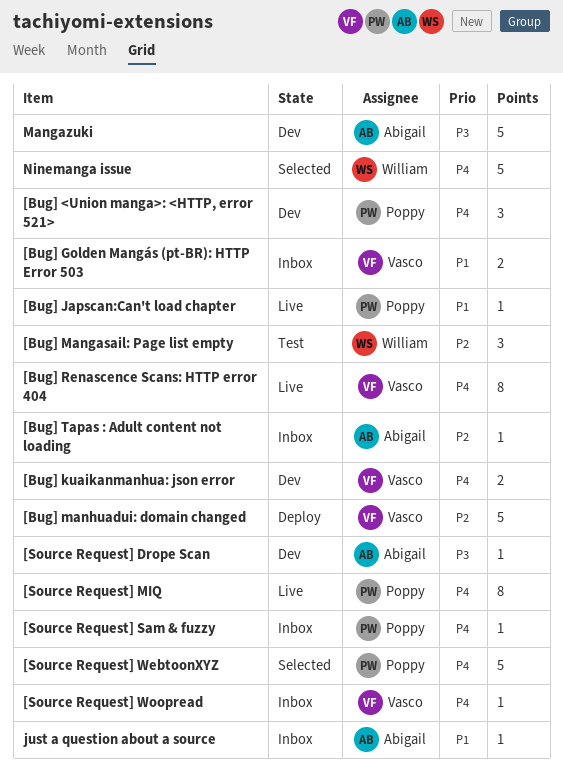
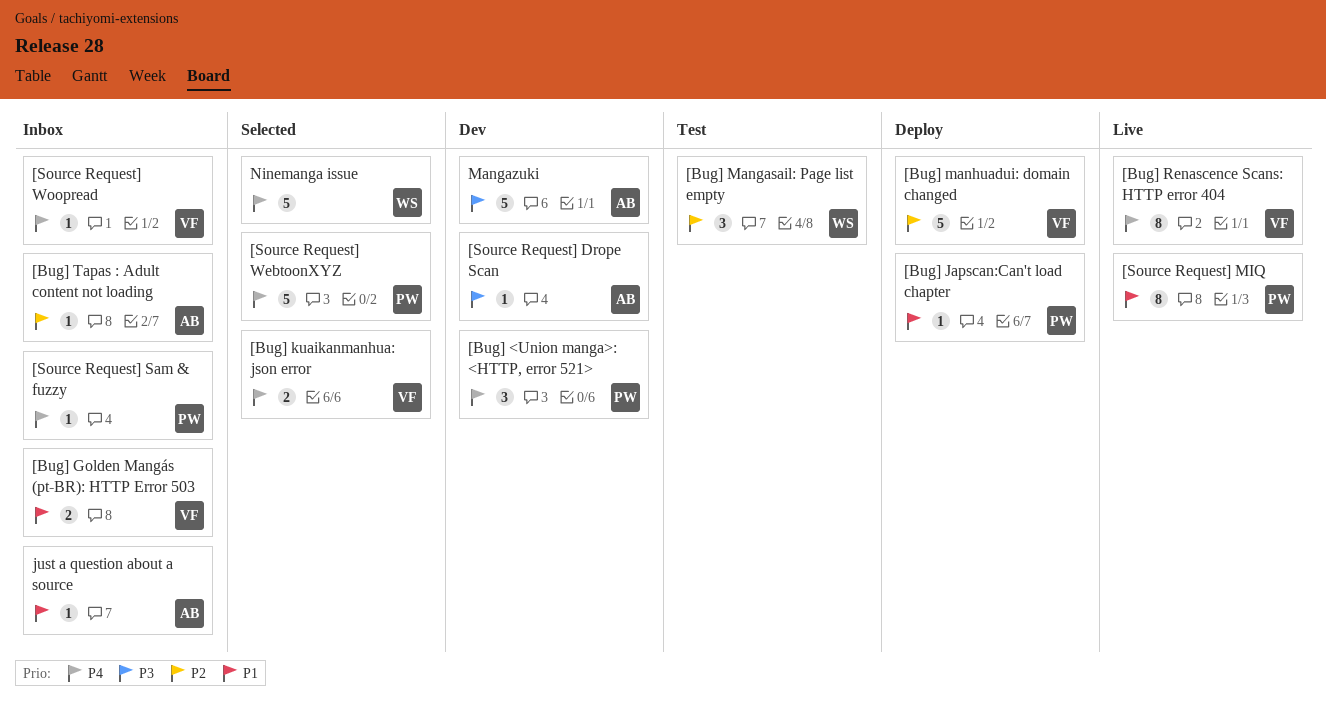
[Bug] Japscan:Can't load chapter, status: Live -> Deploy
[Bug] kuaikanmanhua: json error, status: Dev -> Selected
[Source Request] MIQ, priority: P4 -> P1

